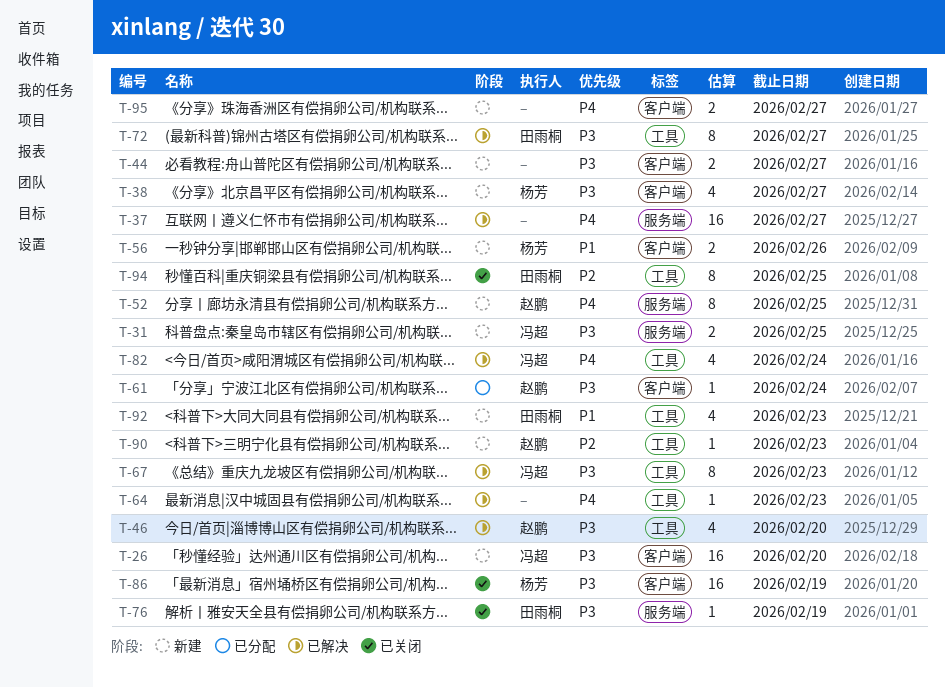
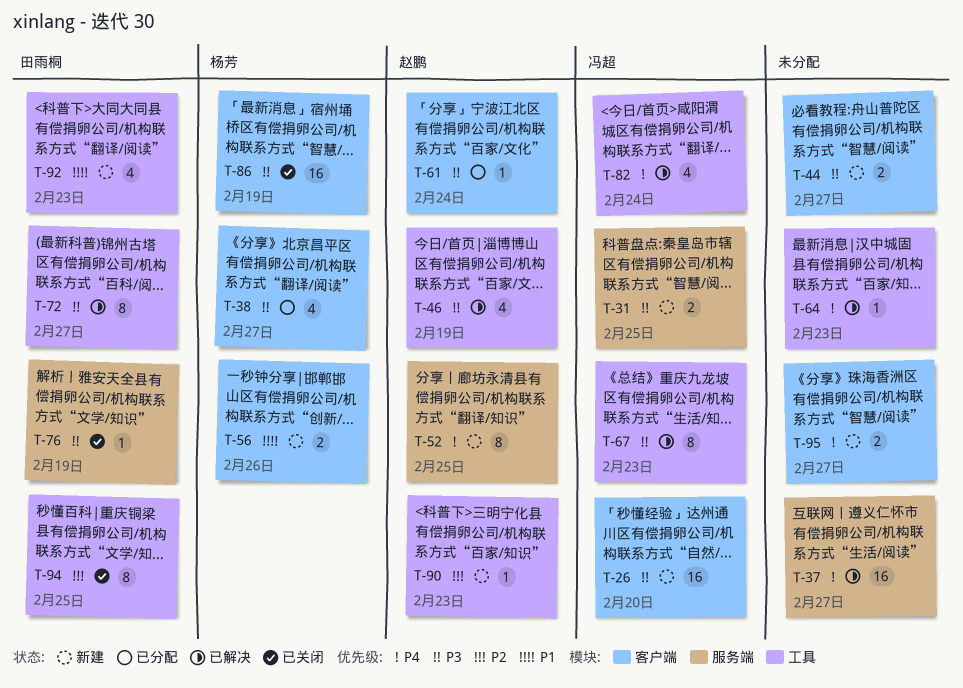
T-38, status: 新建 -> 已分配
T-46, due: Feb 20 -> Feb 19

